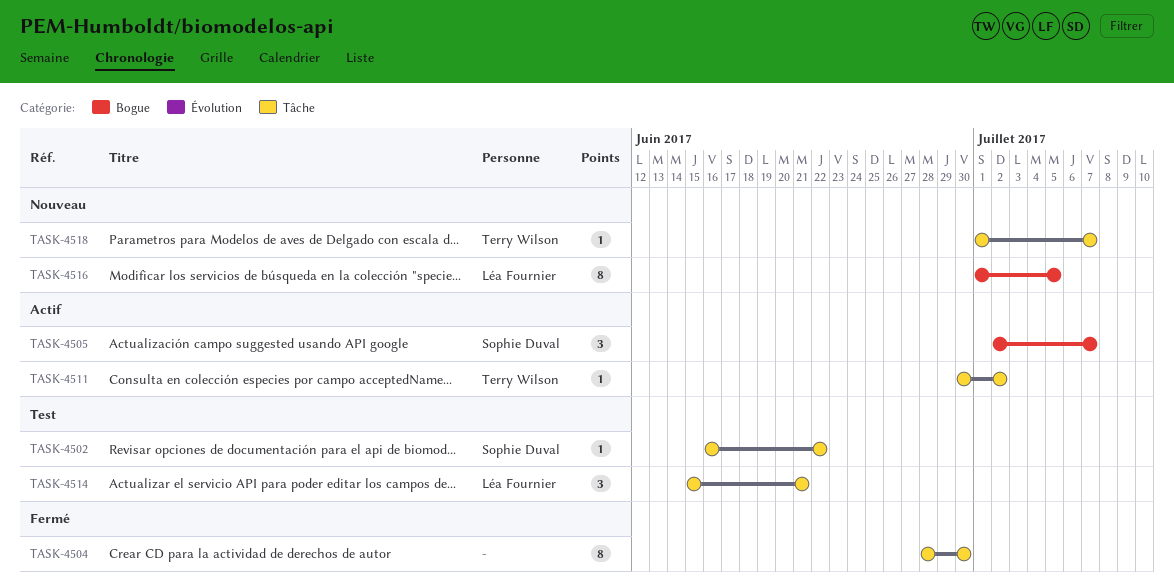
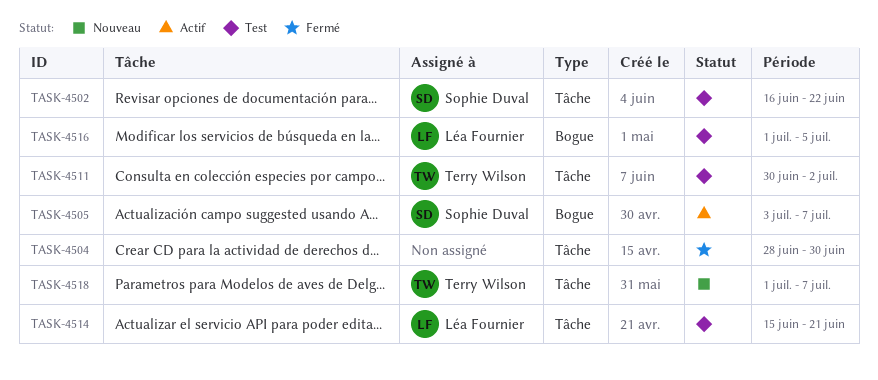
TASK-4505, start: Jul 2 -> Jul 3
TASK-4511, status: Actif -> Test
TASK-4516, status: Nouveau -> Test

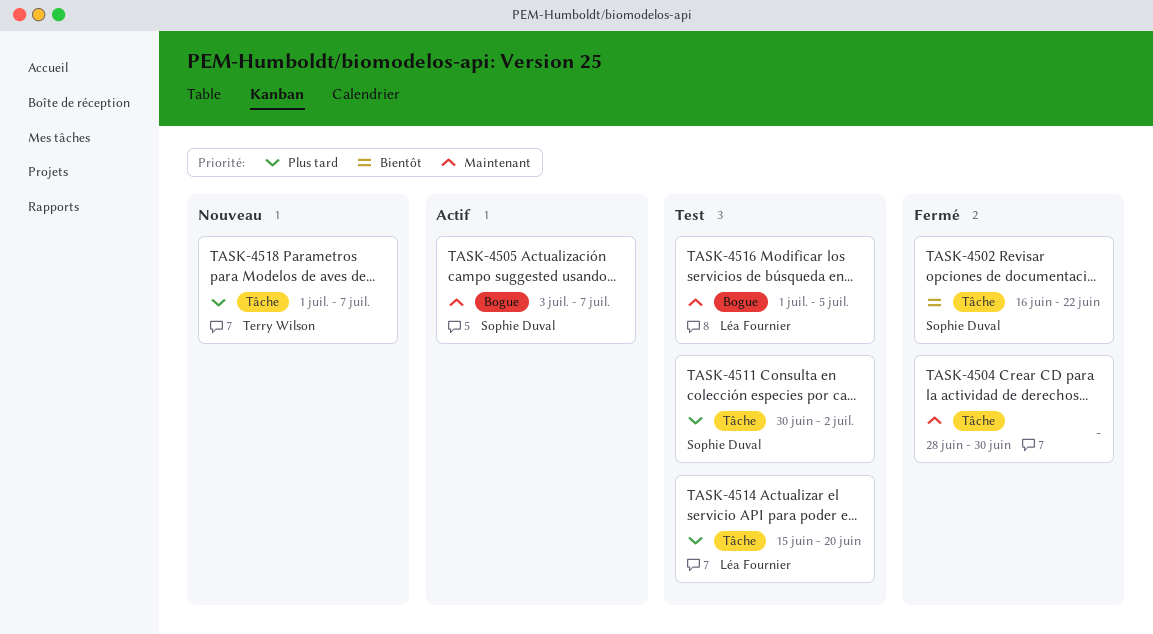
TASK-4502, status: Test -> Fermé
TASK-4511, owner: Terry Wilson -> Sophie Duval
TASK-4514, due: Jun 21 -> Jun 20

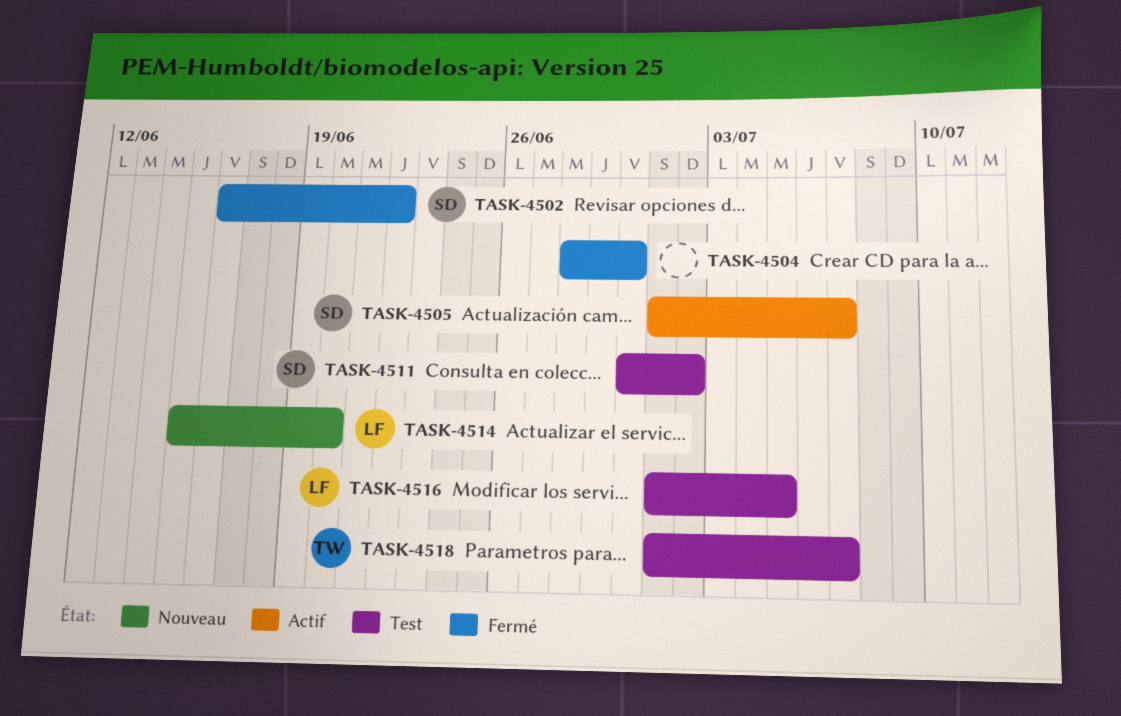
TASK-4505, start: Jul 3 -> Jul 1
TASK-4514, status: Test -> Nouveau
TASK-4518, status: Nouveau -> Test

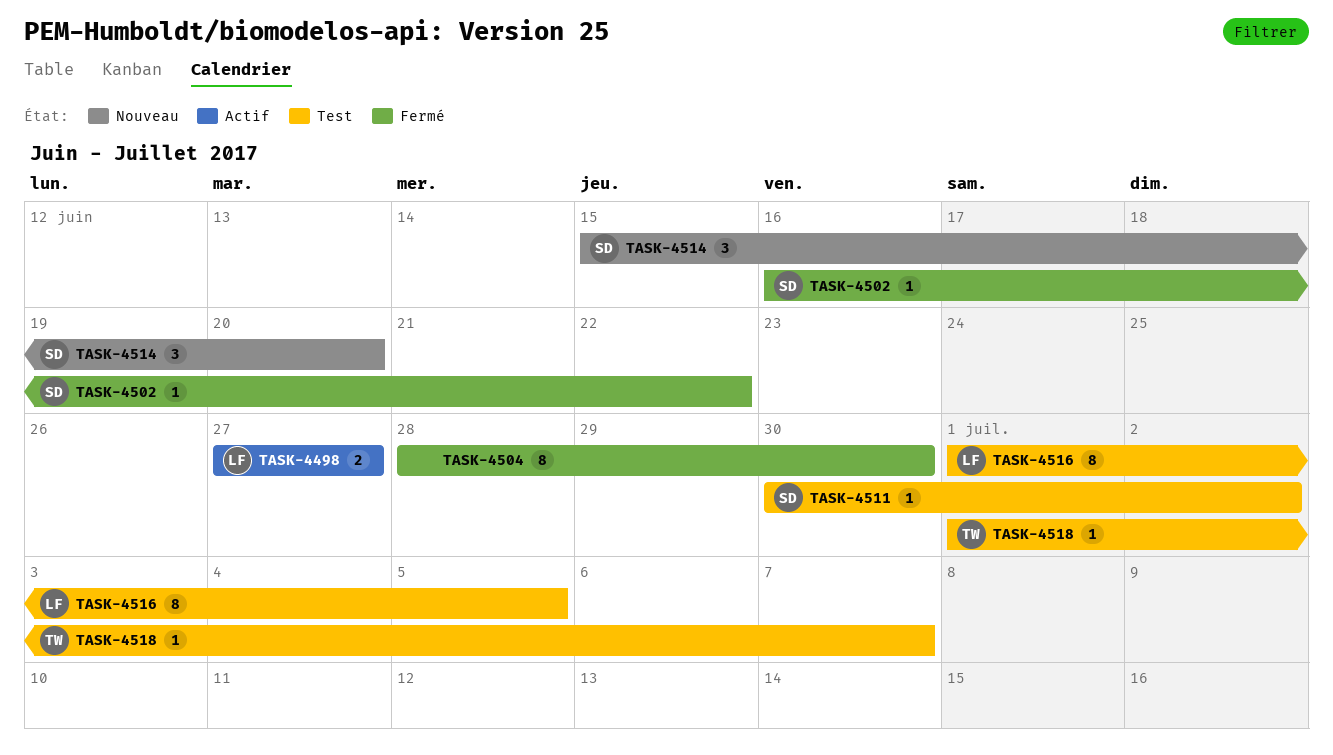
TASK-4498: none -> present
TASK-4505: present -> none
TASK-4514, owner: LF -> SD

